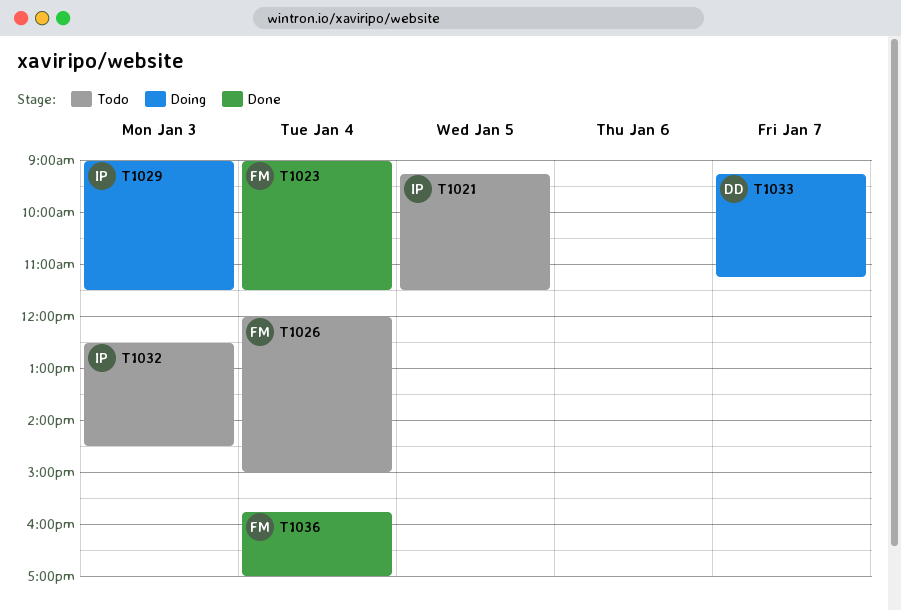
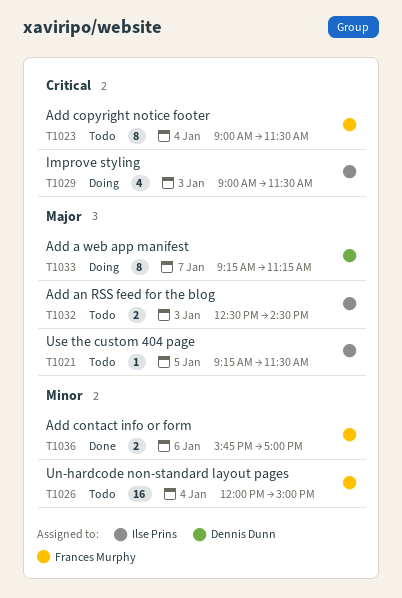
T1023, status: Done -> Todo
T1036, day: Jan 4 -> Jan 6

